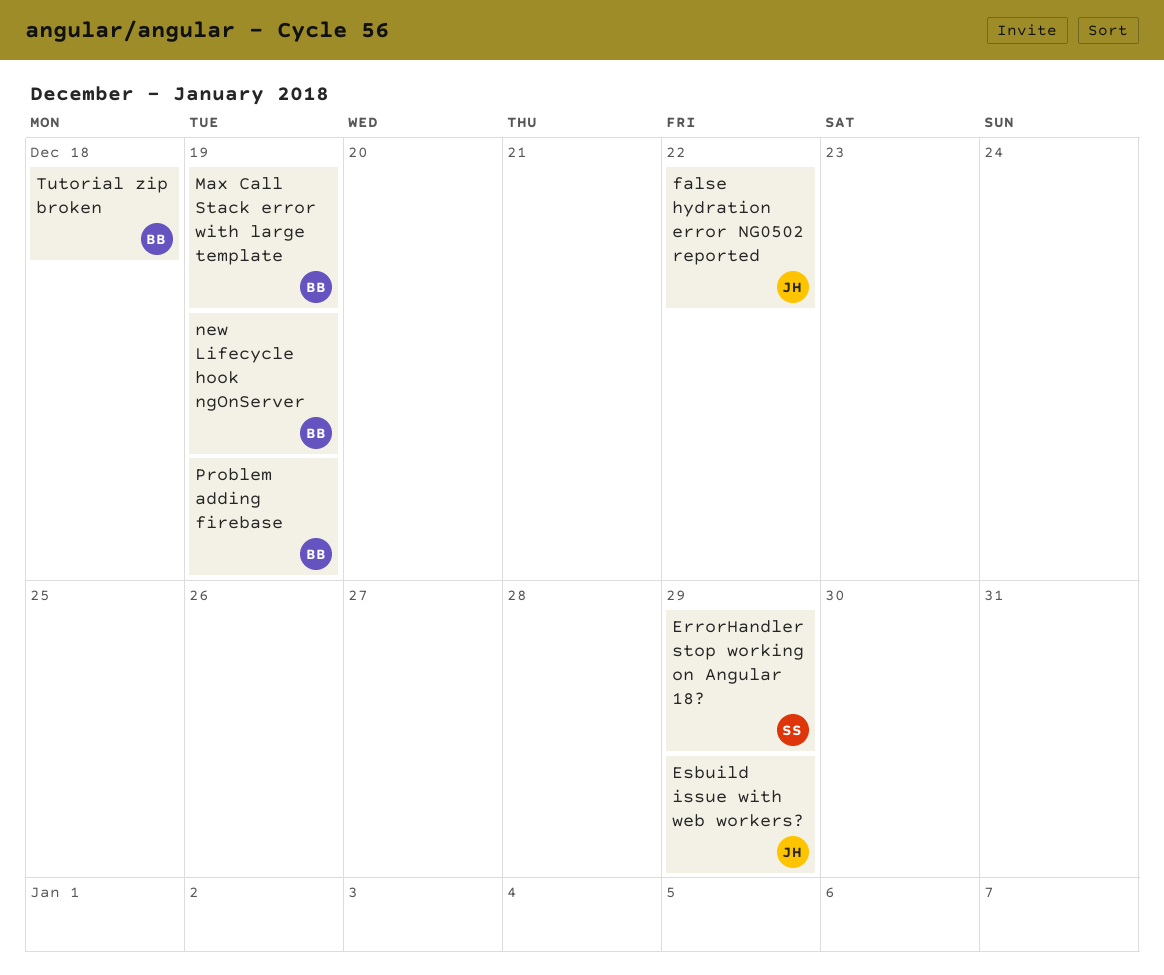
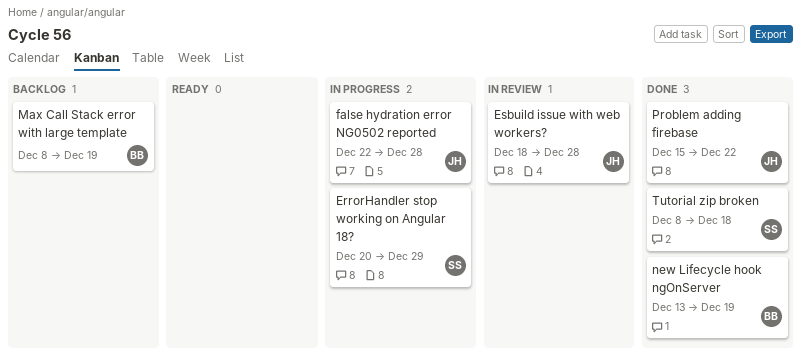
Esbuild issue with web workers?, due: Dec 29 -> Dec 28
false hydration error NG0502 reported, due: Dec 22 -> Dec 28
Problem adding firebase, owner: BB -> JH
Problem adding firebase, due: Dec 19 -> Dec 22
Tutorial zip broken, owner: BB -> SS

